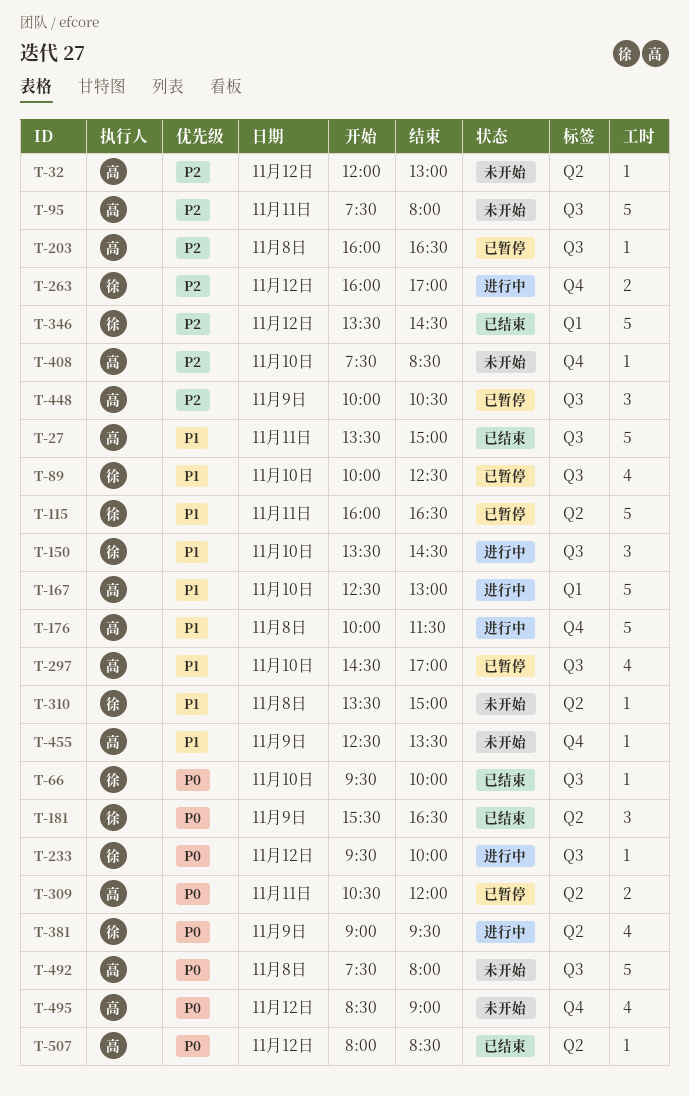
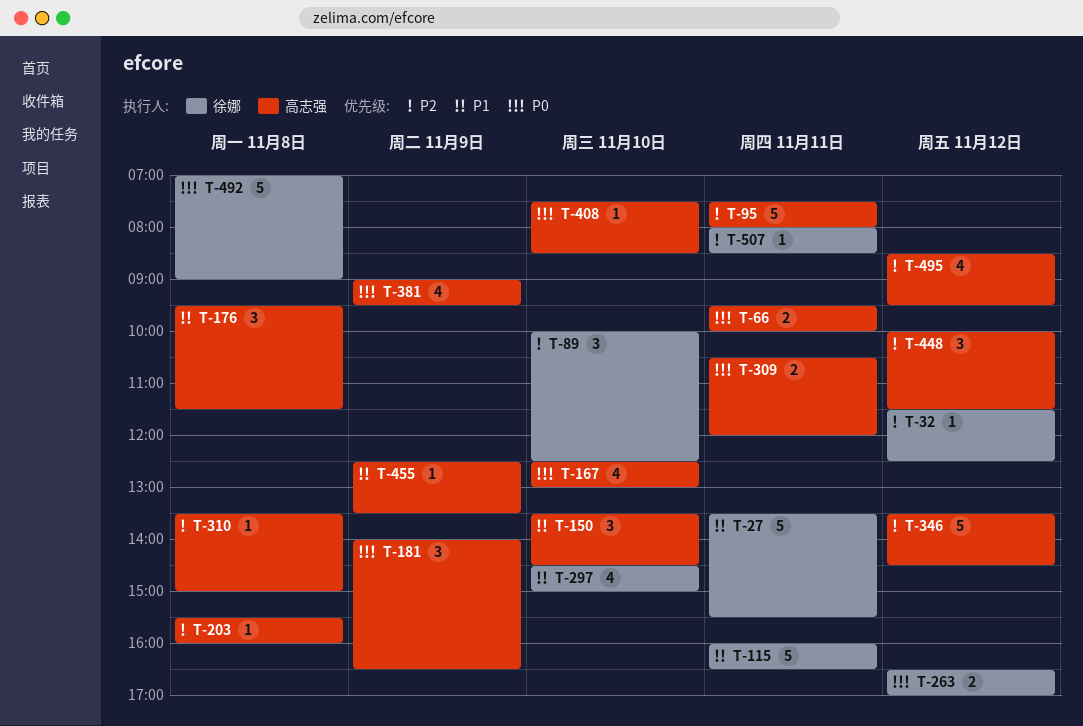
T-27, owner: 高志强 -> 徐娜
T-27, ends: 15:00 -> 15:30
T-32, owner: 高志强 -> 徐娜
T-32, begins: 12:00 -> 11:30
T-32, ends: 13:00 -> 12:30
T-66, owner: 徐娜 -> 高志强
T-66, estimate: 1 -> 2
T-66, day: Nov 10 -> Nov 11
T-89, priority: P1 -> P2
T-89, estimate: 4 -> 3
T-150, owner: 徐娜 -> 高志强
T-167, priority: P1 -> P0
T-167, estimate: 5 -> 4
T-176, estimate: 5 -> 3
T-176, begins: 10:00 -> 09:30
T-181, owner: 徐娜 -> 高志强
T-181, begins: 15:30 -> 14:00
T-203, begins: 16:00 -> 15:30
T-203, ends: 16:30 -> 16:00
T-233: present -> none
T-263, priority: P2 -> P0
T-263, begins: 16:00 -> 16:30
T-297, owner: 高志强 -> 徐娜
T-297, ends: 17:00 -> 15:00
T-310, owner: 徐娜 -> 高志强
T-310, priority: P1 -> P2
T-346, owner: 徐娜 -> 高志强
T-381, owner: 徐娜 -> 高志强
T-408, priority: P2 -> P0
T-448, day: Nov 9 -> Nov 12
T-448, ends: 10:30 -> 11:30
T-492, owner: 高志强 -> 徐娜
T-492, begins: 07:30 -> 07:00
T-492, ends: 08:00 -> 09:00
T-495, priority: P0 -> P2
T-495, ends: 09:00 -> 09:30
T-507, owner: 高志强 -> 徐娜
T-507, priority: P0 -> P2
T-507, day: Nov 12 -> Nov 11

